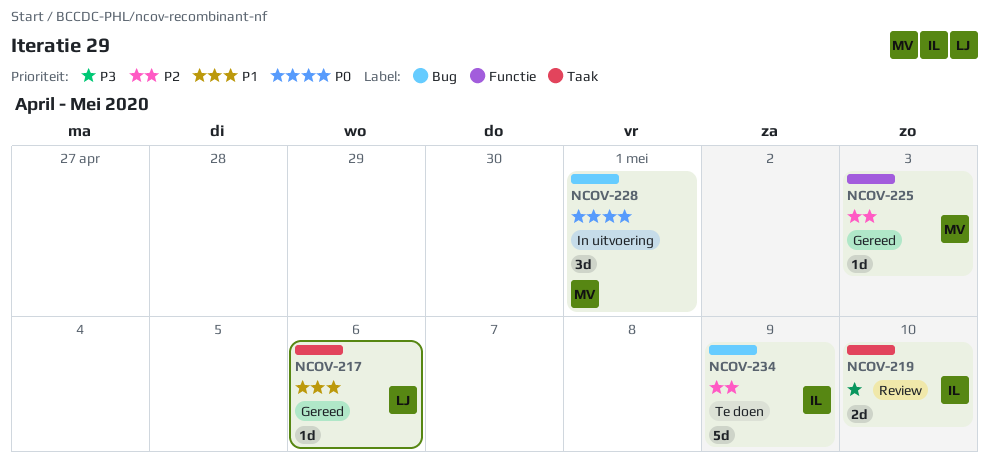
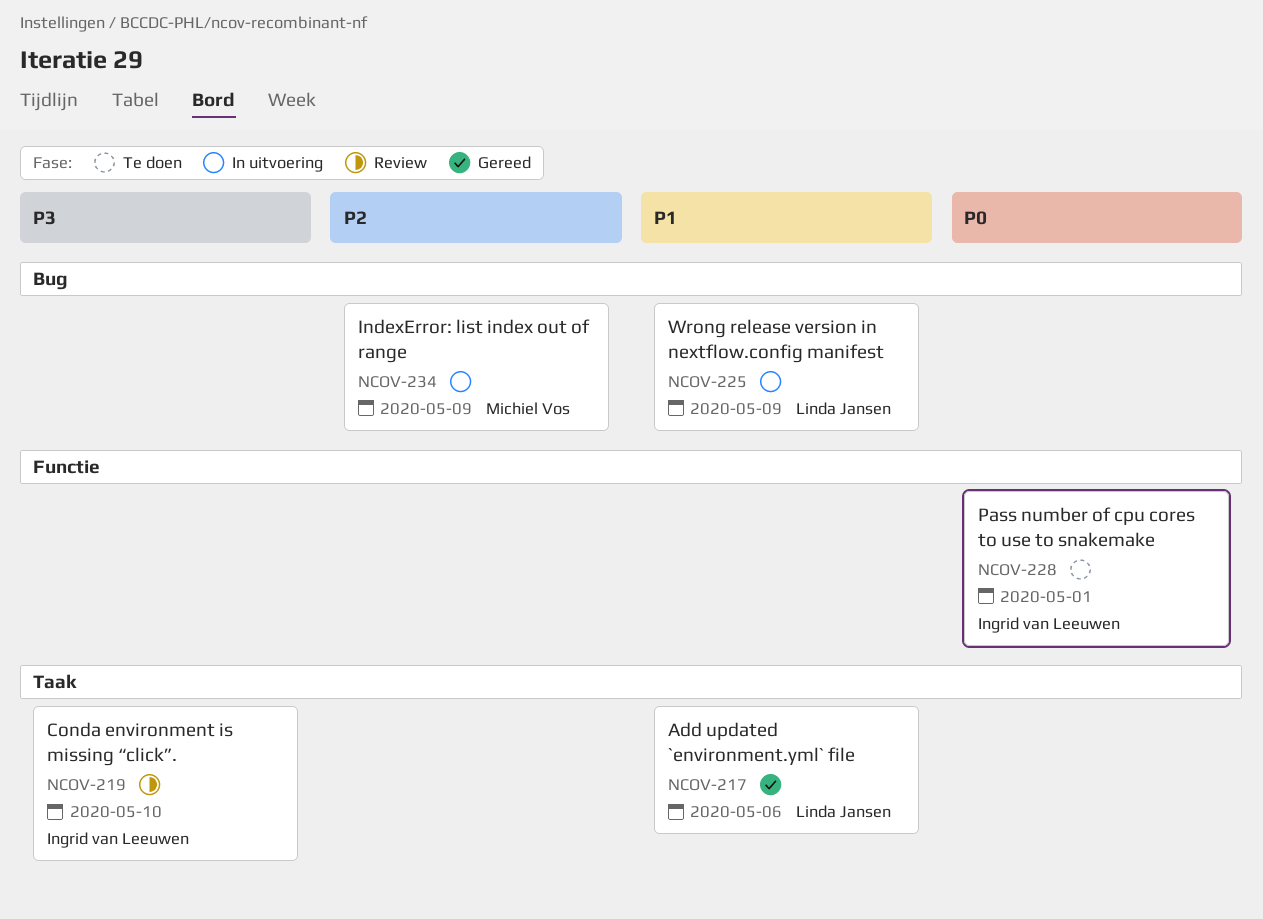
NCOV-225, status: Gereed -> In uitvoering
NCOV-225, owner: Michiel Vos -> Linda Jansen
NCOV-225, priority: P2 -> P1
NCOV-225, label: Functie -> Bug
NCOV-225, due: May 3 -> May 9
NCOV-228, status: In uitvoering -> Te doen
NCOV-228, owner: Michiel Vos -> Ingrid van Leeuwen
NCOV-228, label: Bug -> Functie
NCOV-234, status: Te doen -> In uitvoering
NCOV-234, owner: Ingrid van Leeuwen -> Michiel Vos

